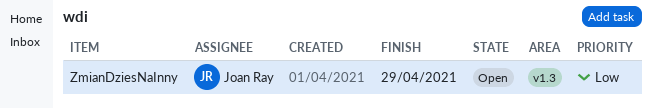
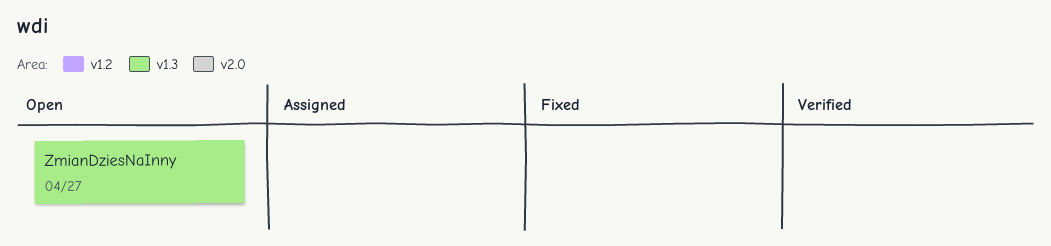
ZmianDziesNaInny, due: Apr 29 -> Apr 27

